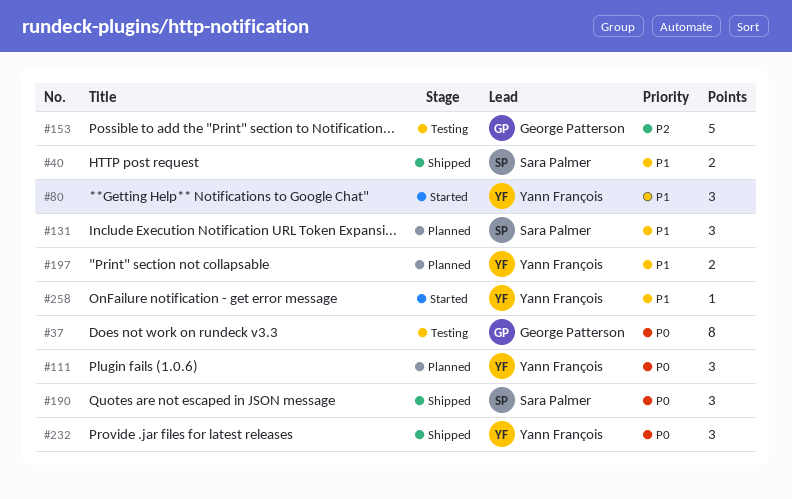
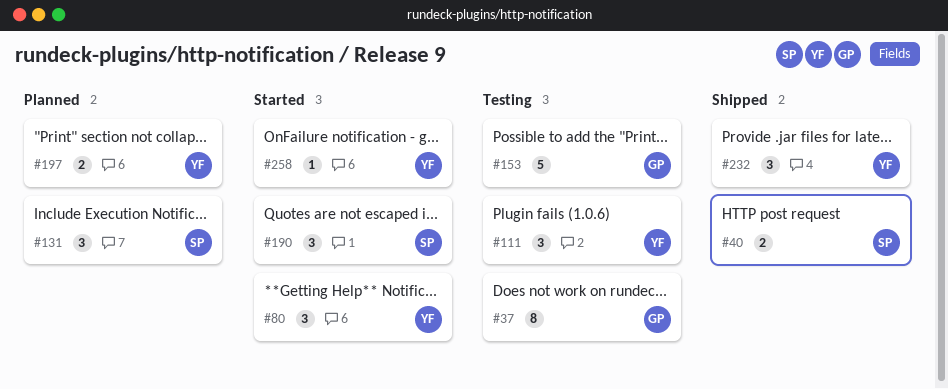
#111, status: Planned -> Testing
#190, status: Shipped -> Started

